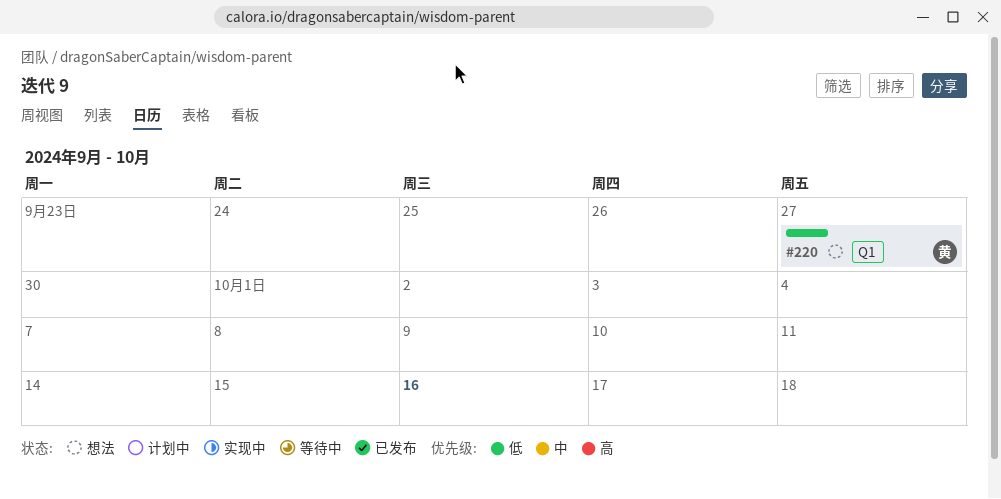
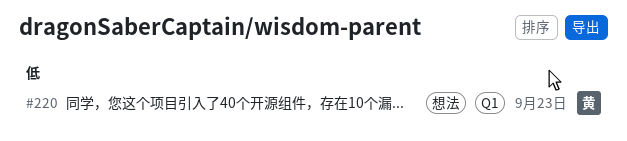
#220, due: Sep 27 -> Sep 23

